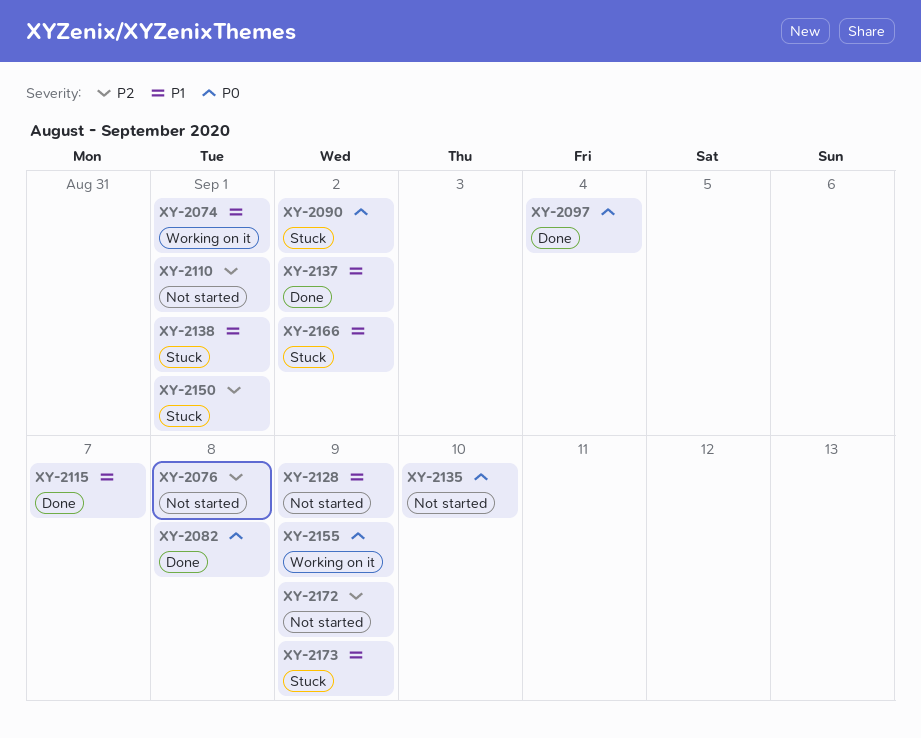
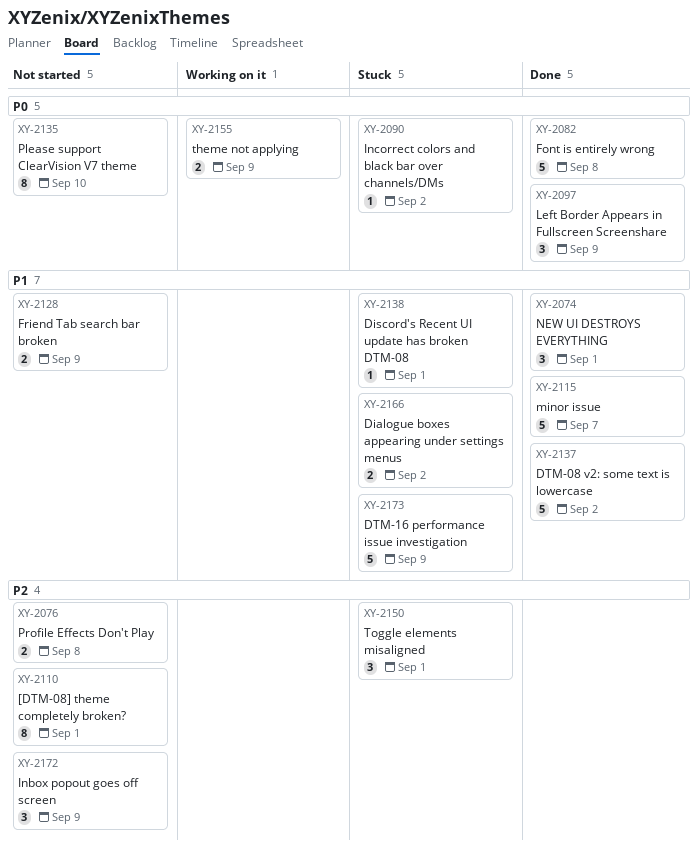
XY-2074, status: Working on it -> Done
XY-2097, due: Sep 4 -> Sep 9

